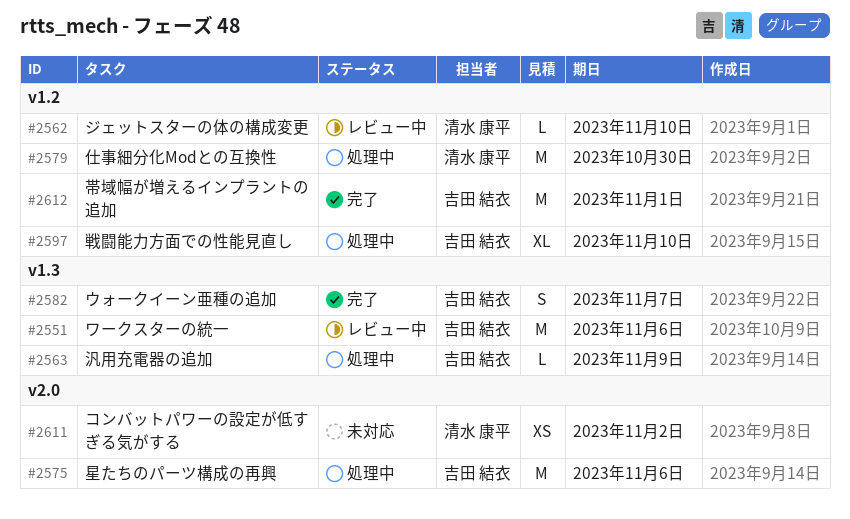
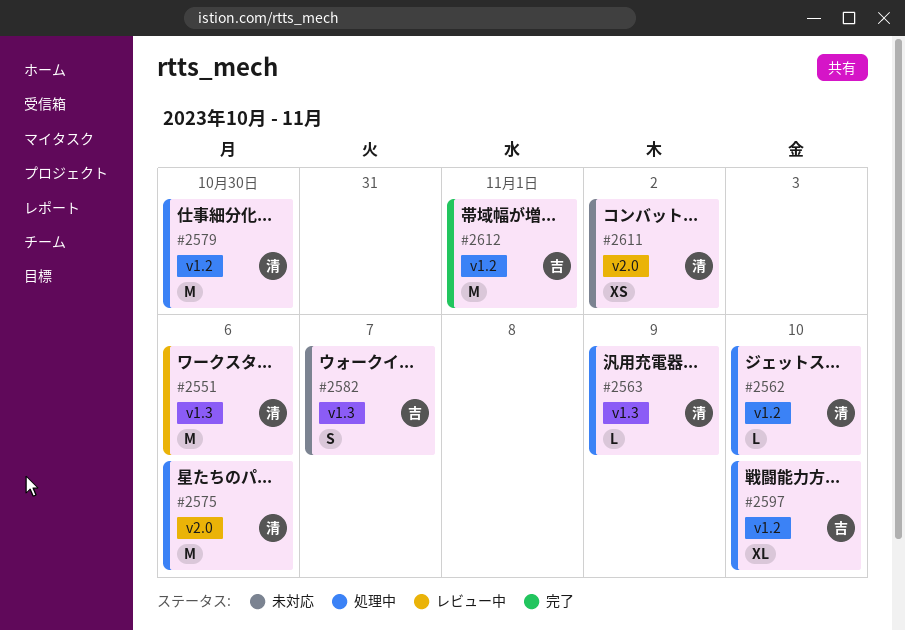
#2551, owner: 吉田 結衣 -> 清水 康平
#2562, status: レビュー中 -> 処理中
#2563, owner: 吉田 結衣 -> 清水 康平
#2575, owner: 吉田 結衣 -> 清水 康平
#2582, status: 完了 -> 未対応

